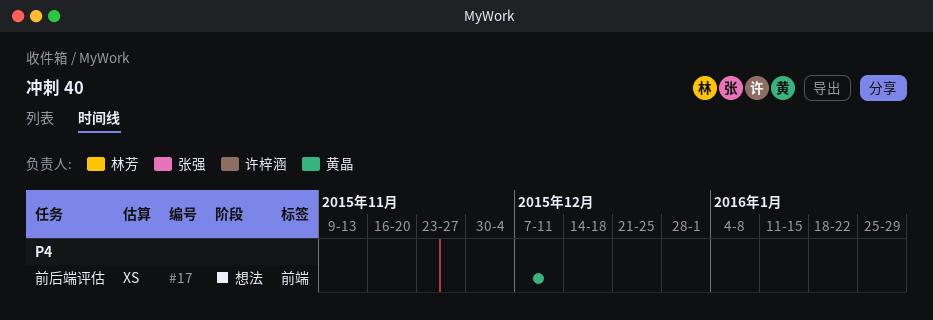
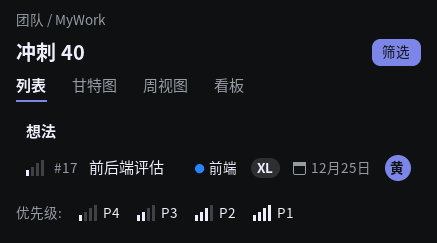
#17, estimate: XS -> XL
#17, due: Dec 11 -> Dec 25

